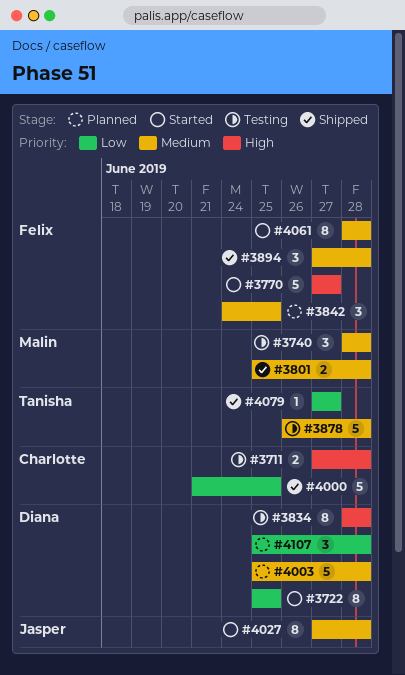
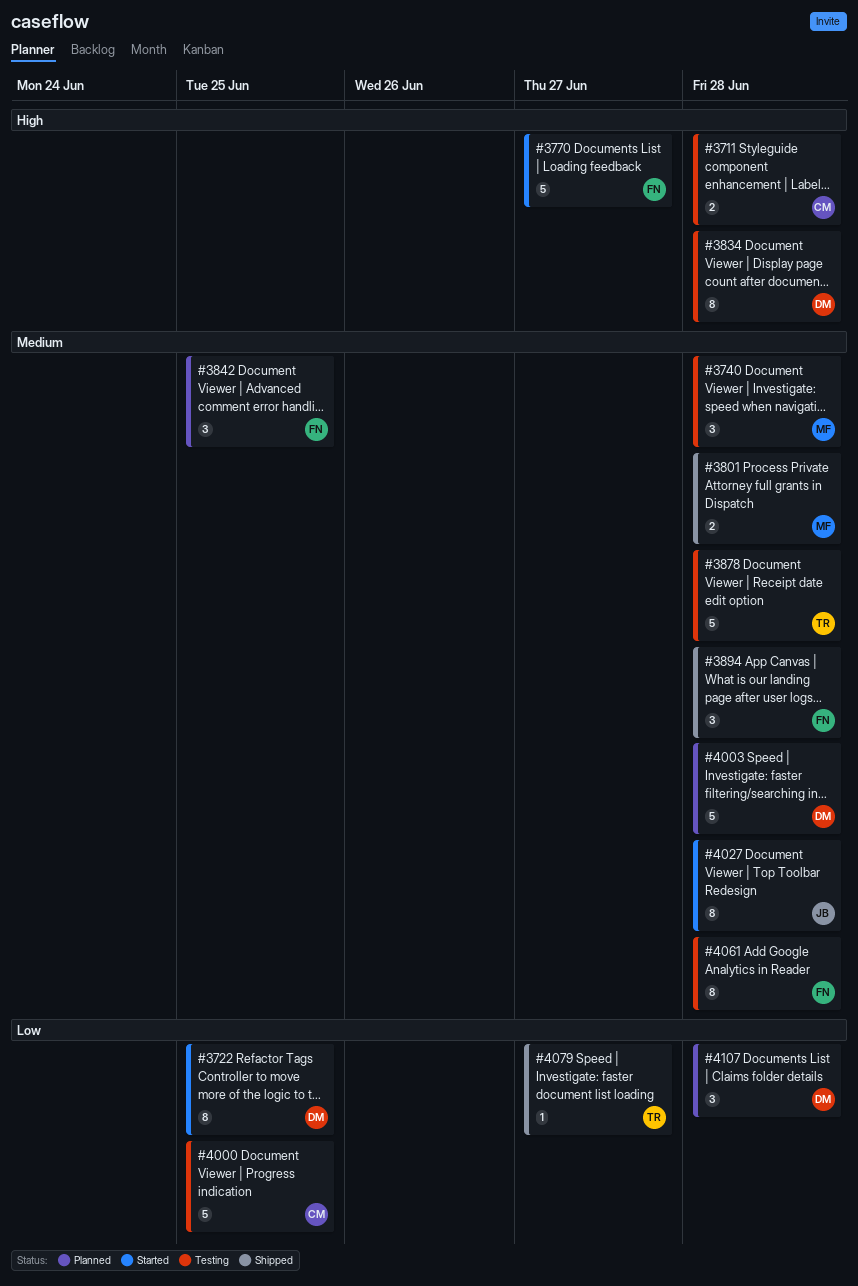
#4000, status: Shipped -> Testing
#4061, status: Started -> Testing

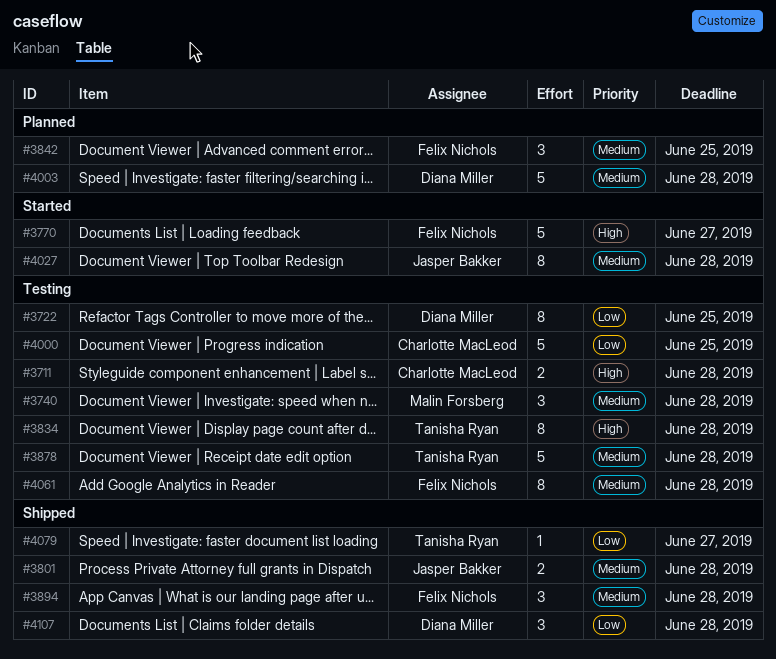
#3722, status: Started -> Testing
#3801, owner: Malin Forsberg -> Jasper Bakker
#3834, owner: Diana Miller -> Tanisha Ryan
#4107, status: Planned -> Shipped

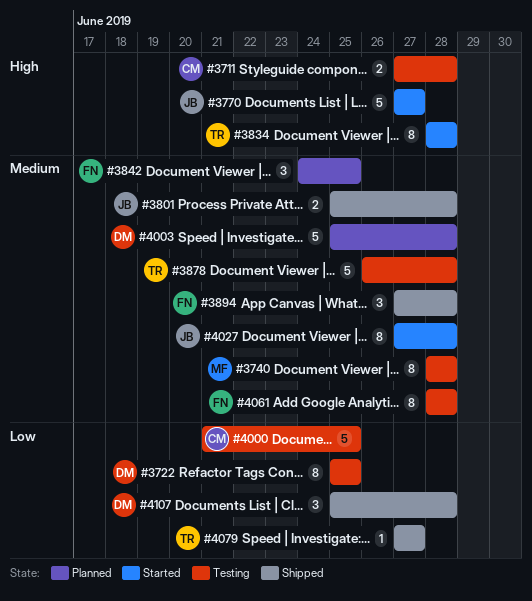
#3740, estimate: 3 -> 8
#3770, owner: Felix Nichols -> Jasper Bakker
#3834, status: Testing -> Started

